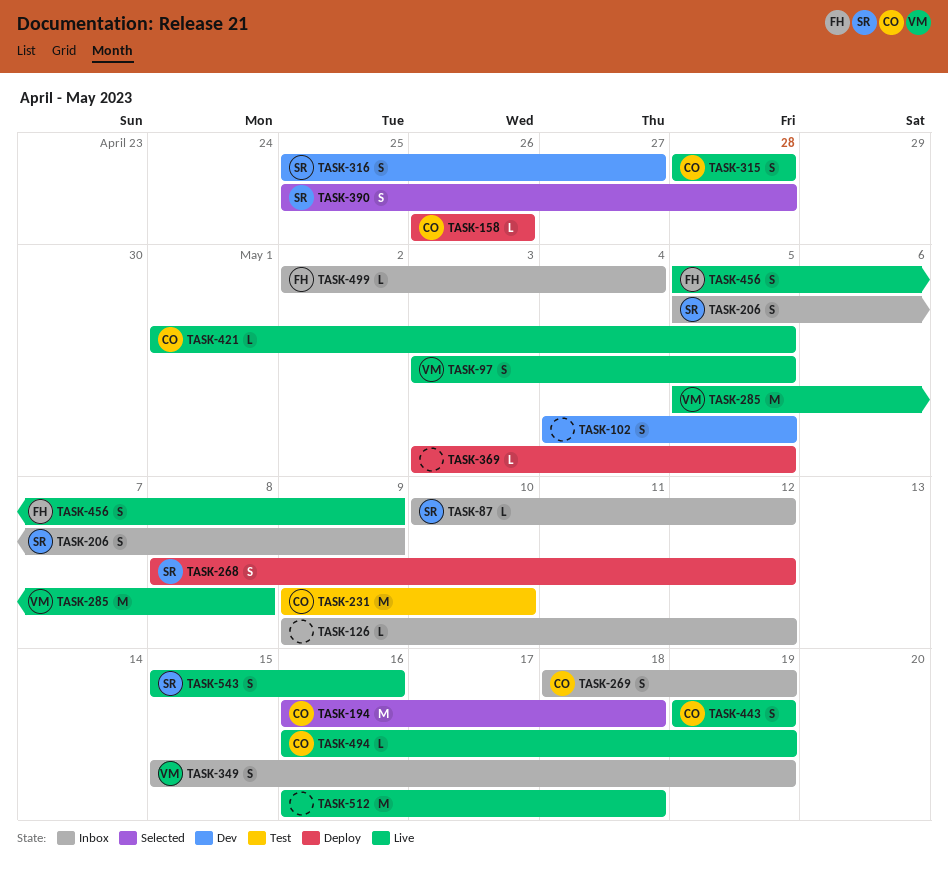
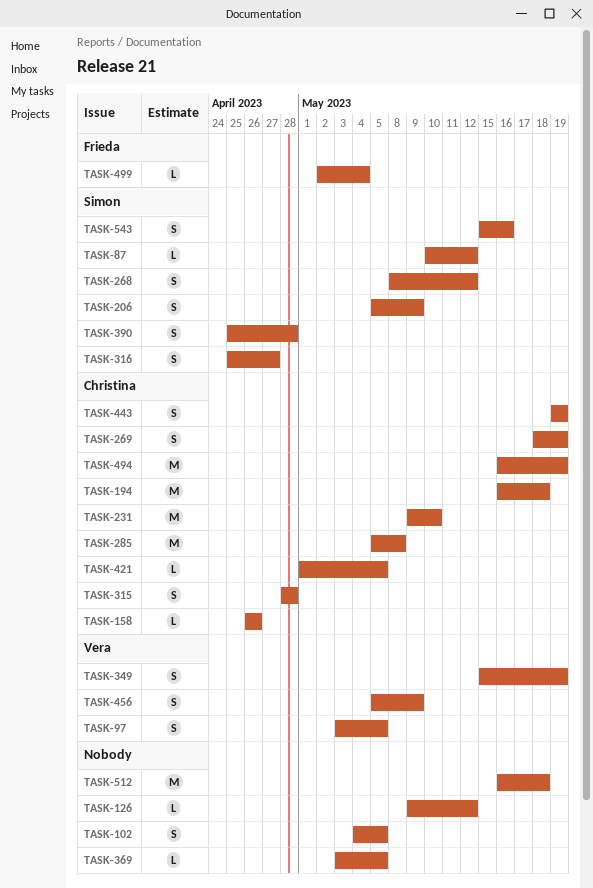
TASK-285, owner: Vera -> Christina
TASK-456, owner: Frieda -> Vera
TASK-494, estimate: L -> M

